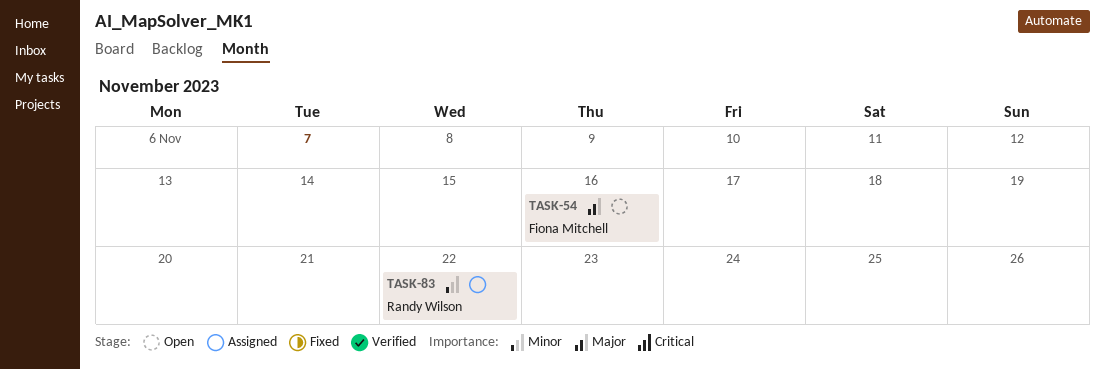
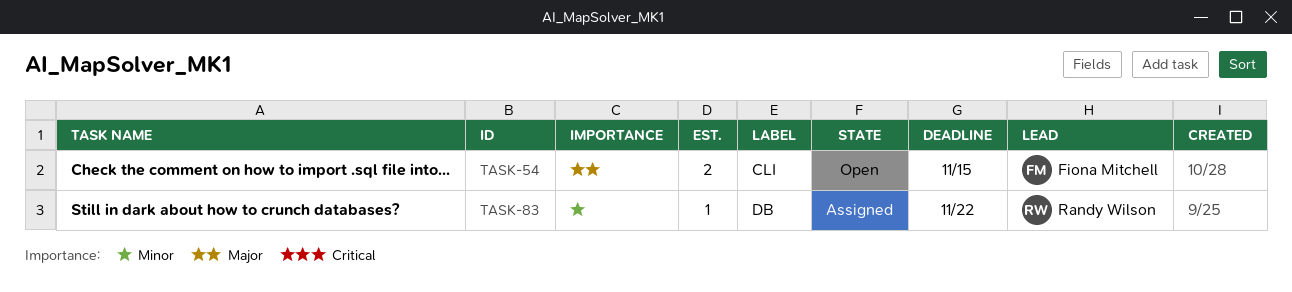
TASK-54, due: Nov 16 -> Nov 15

